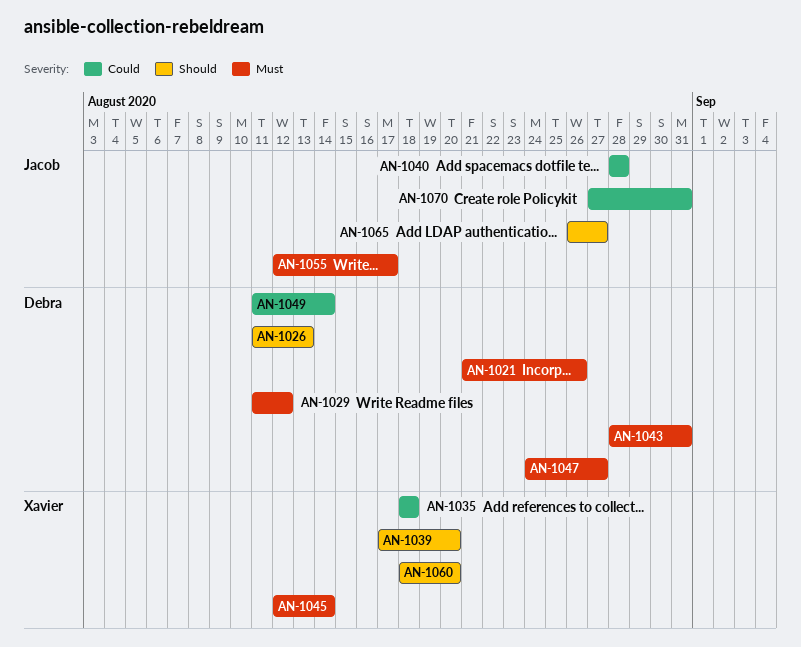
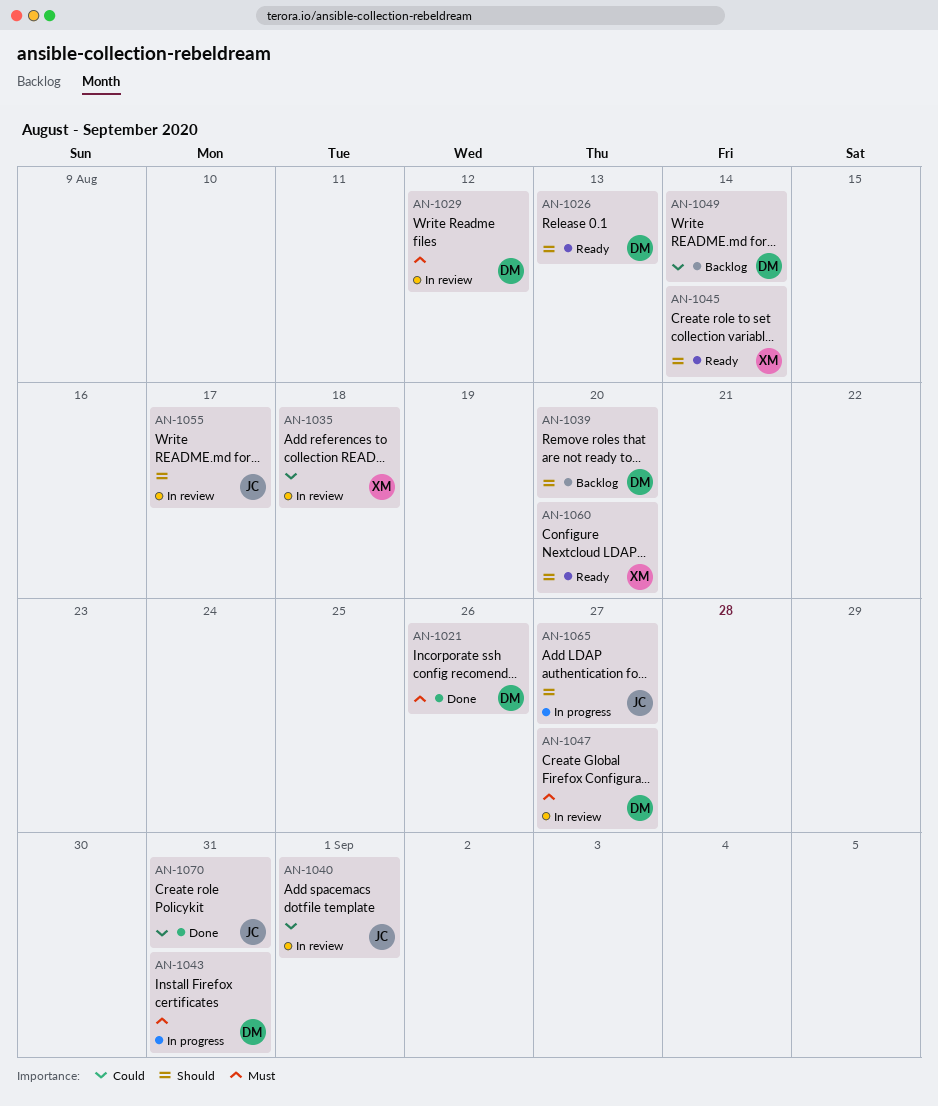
AN-1039, owner: Xavier -> Debra
AN-1040, due: Aug 28 -> Sep 1
AN-1045, priority: Must -> Should
AN-1055, priority: Must -> Should

